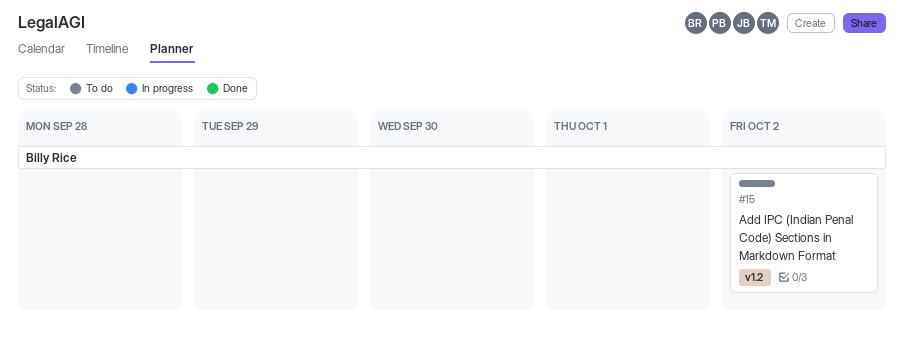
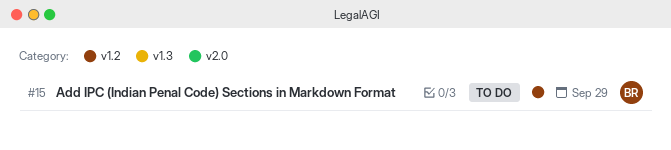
#15, due: Oct 2 -> Sep 29

